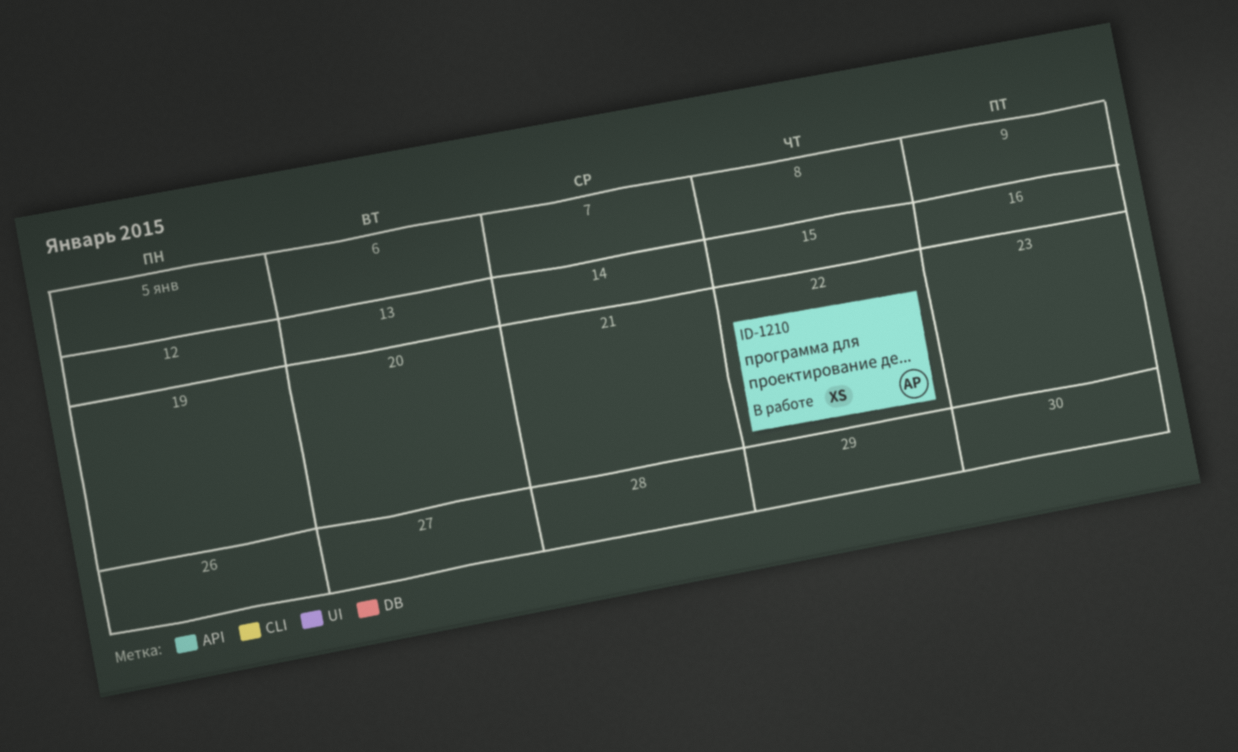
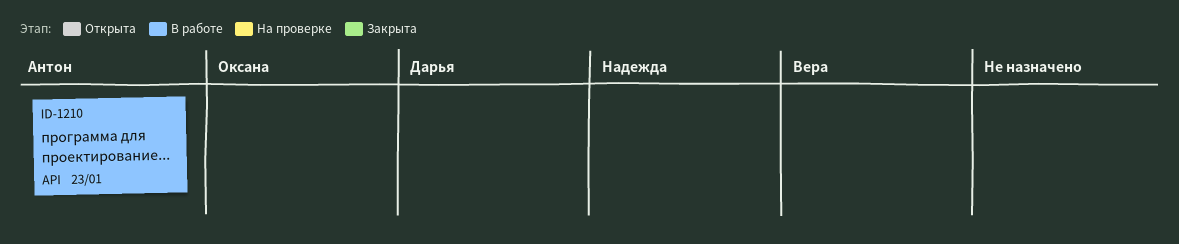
ID-1210, due: Jan 22 -> Jan 23

